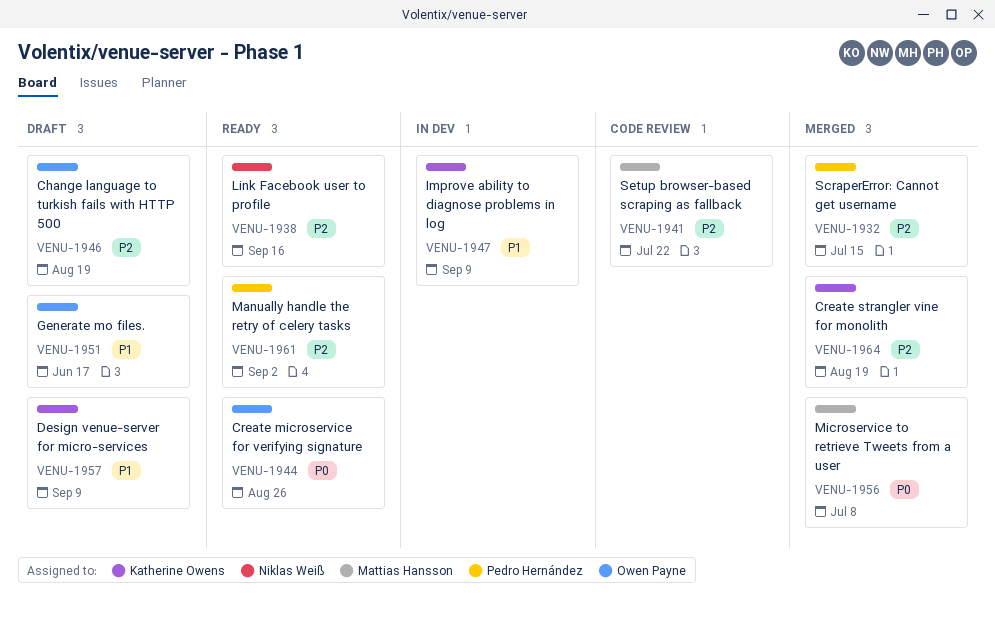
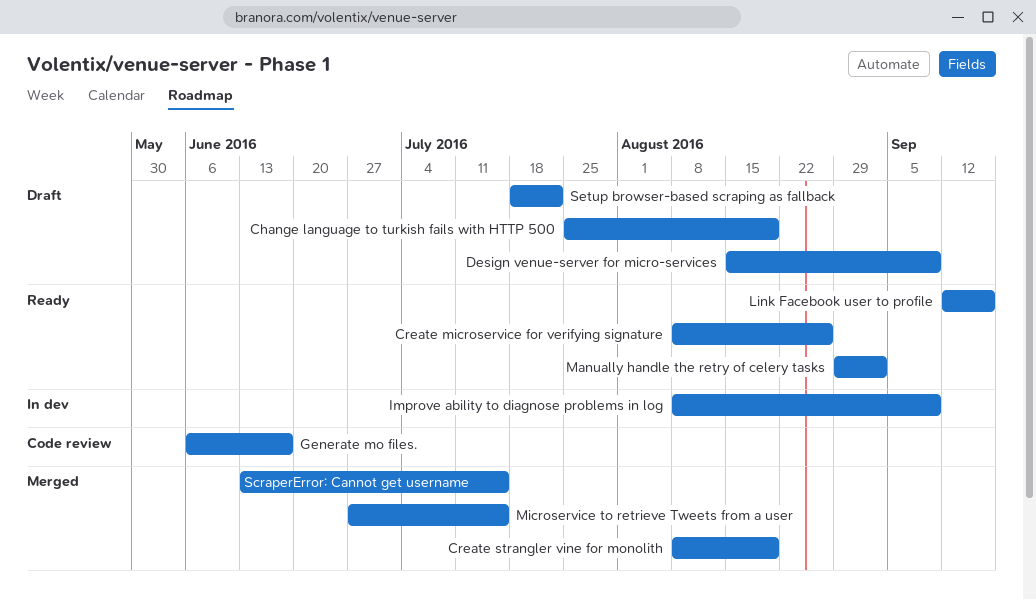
Generate mo files., status: Draft -> Code review
Microservice to retrieve Tweets from a user, due: Jul 8 -> Jul 15
Setup browser-based scraping as fallback, status: Code review -> Draft

